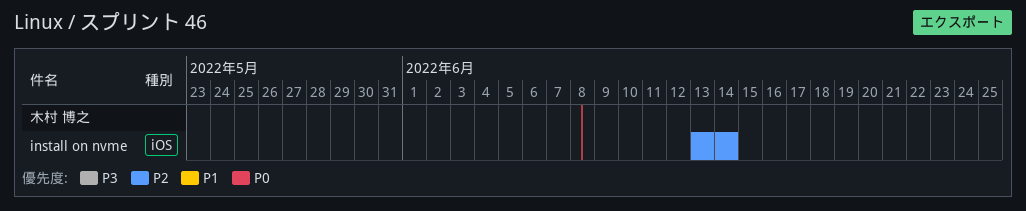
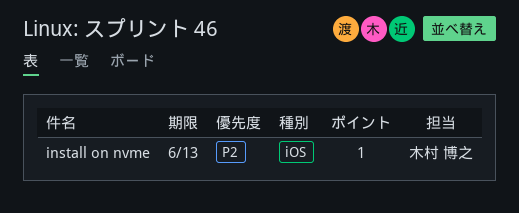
install on nvme, due: Jun 14 -> Jun 13

